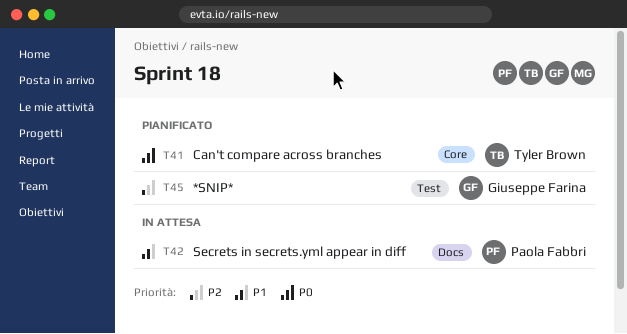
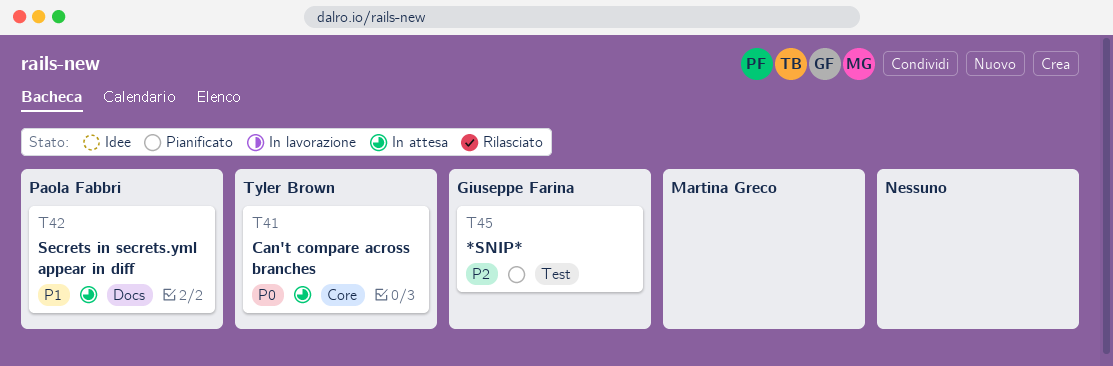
T41, status: Pianificato -> In attesa

